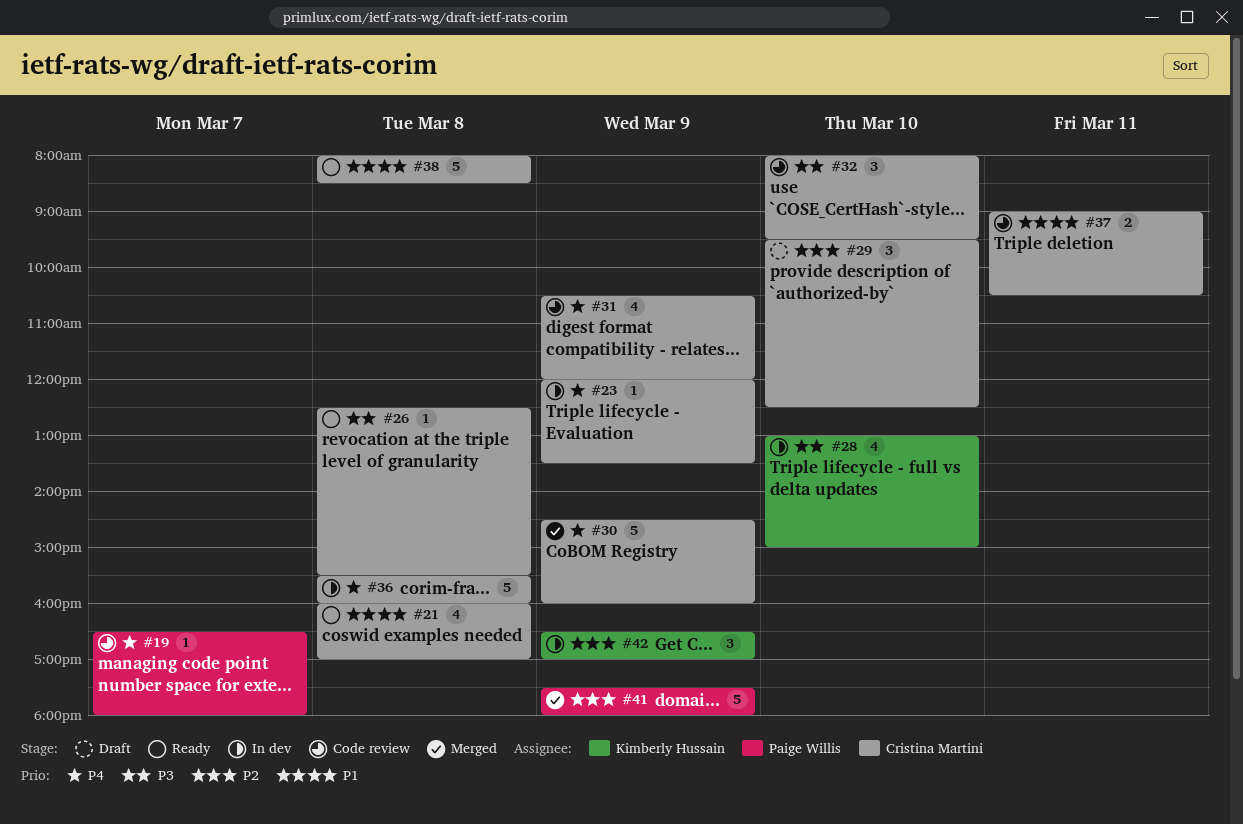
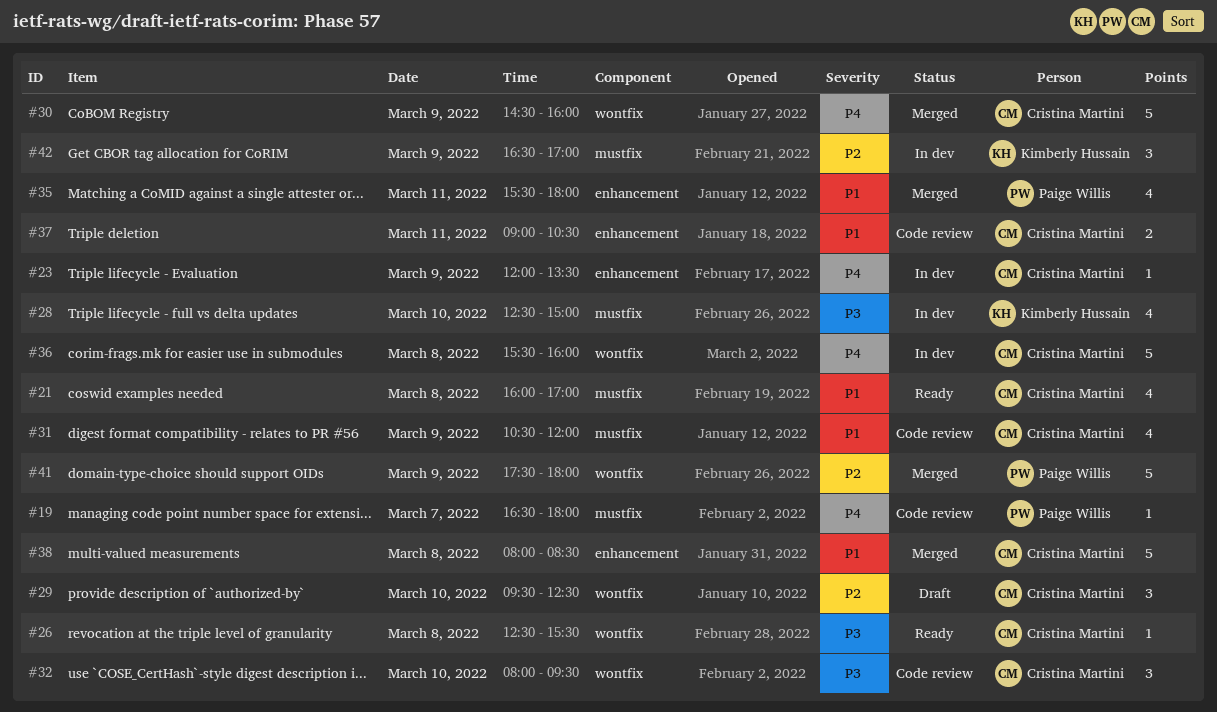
#28, begins: 13:00 -> 12:30
#31, priority: P4 -> P1
#35: none -> present
#38, status: Ready -> Merged

